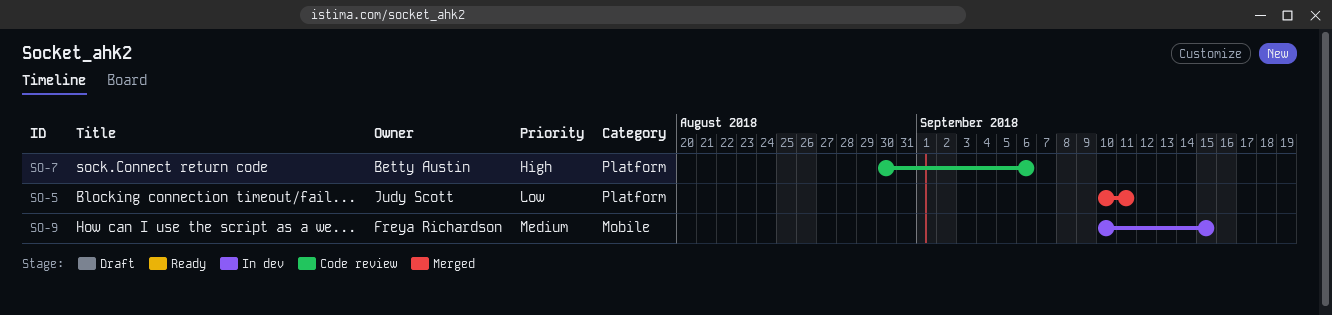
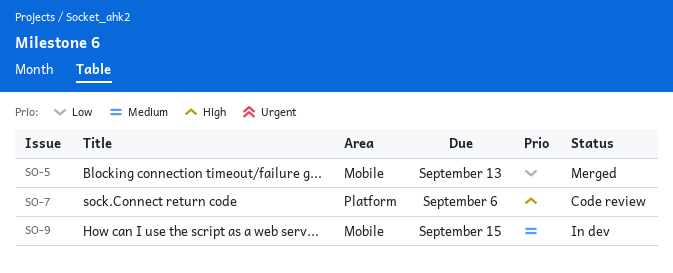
SO-5, label: Platform -> Mobile
SO-5, due: Sep 11 -> Sep 13

